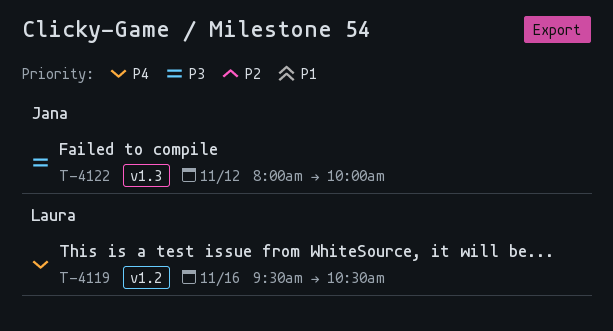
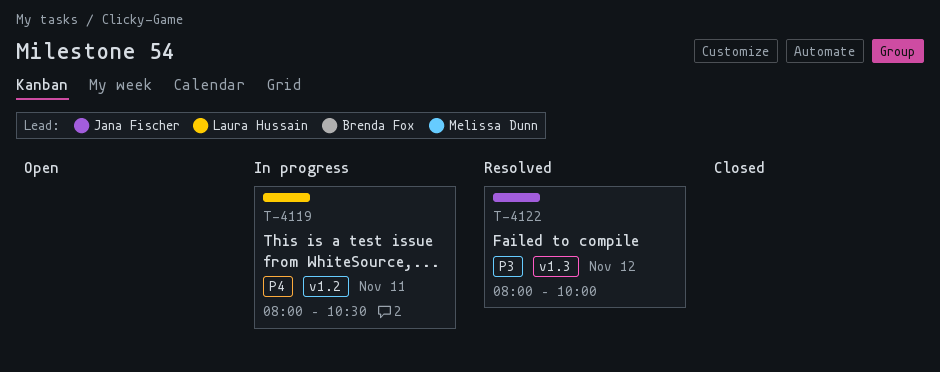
T-4119, day: Nov 16 -> Nov 11
T-4119, begins: 09:30 -> 08:00

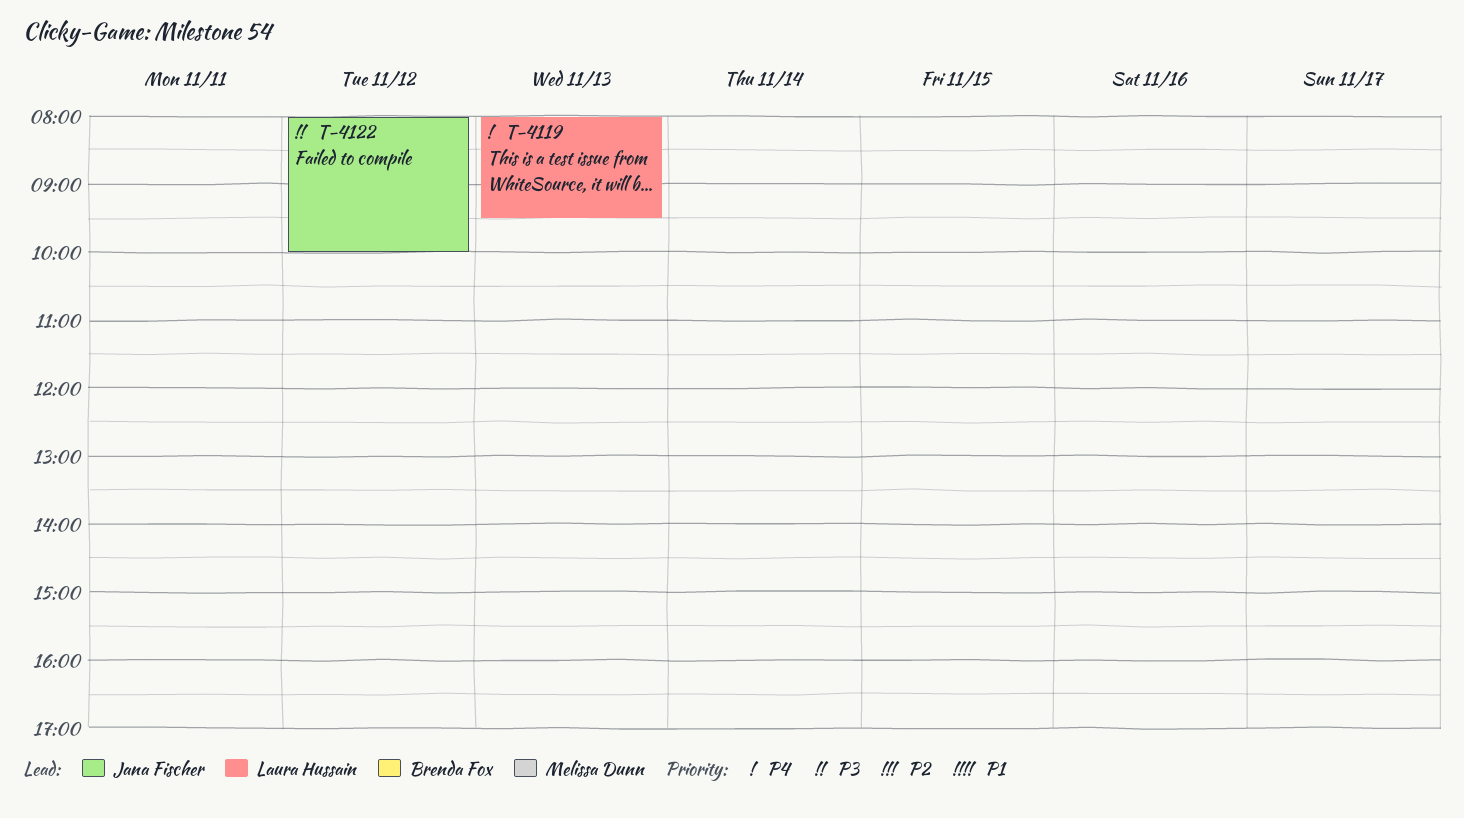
T-4119, day: Nov 11 -> Nov 13
T-4119, ends: 10:30 -> 09:30

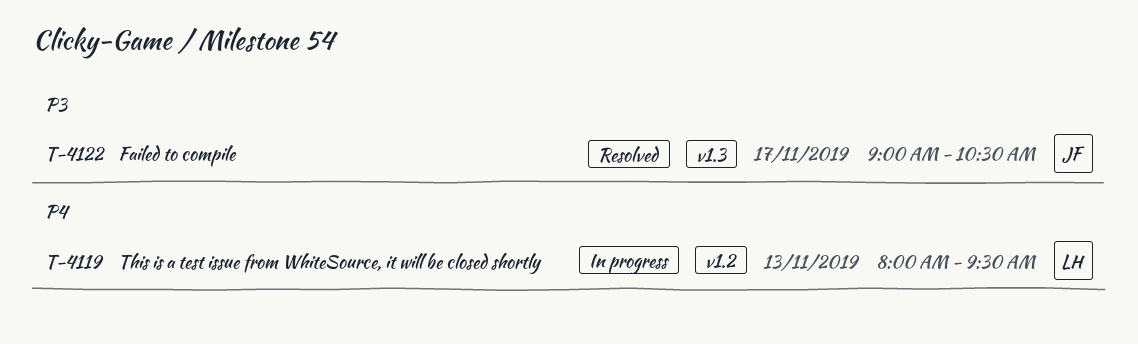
T-4122, day: Nov 12 -> Nov 17
T-4122, begins: 08:00 -> 09:00
T-4122, ends: 10:00 -> 10:30

